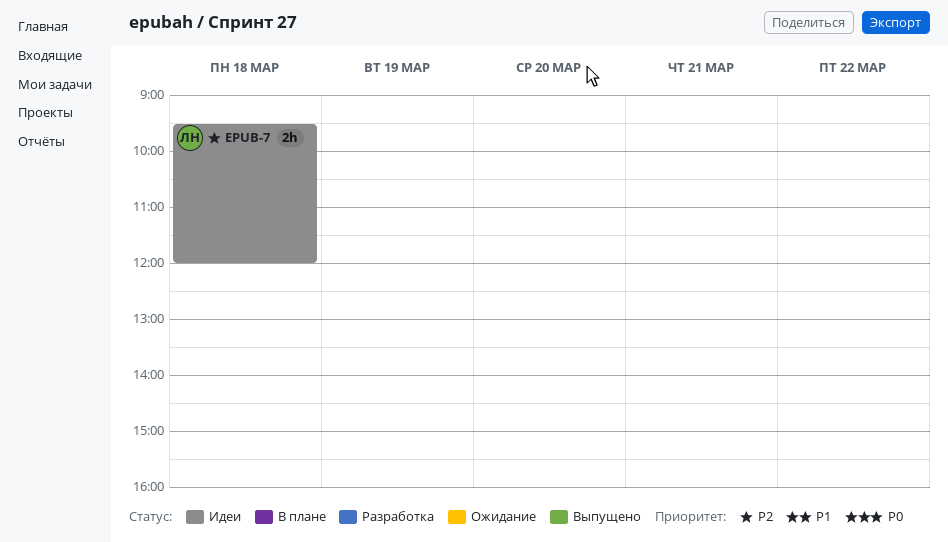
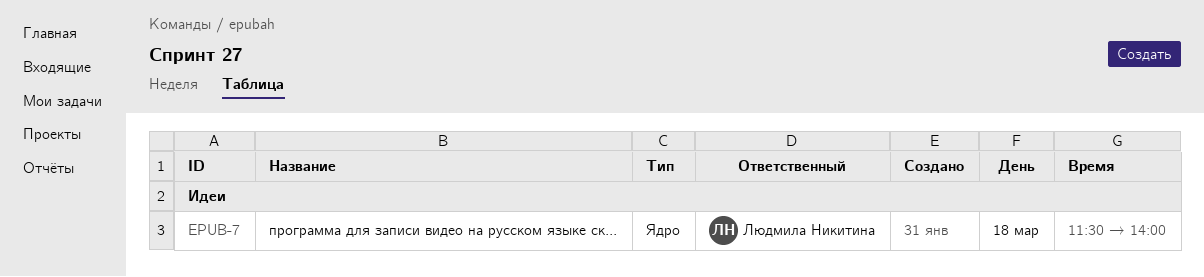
EPUB-7, begins: 09:30 -> 11:30
EPUB-7, ends: 12:00 -> 14:00

